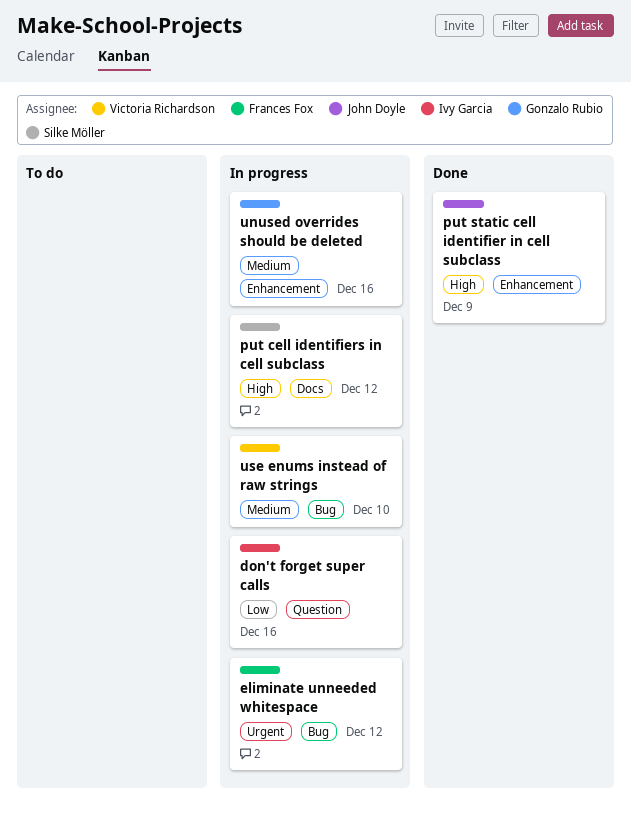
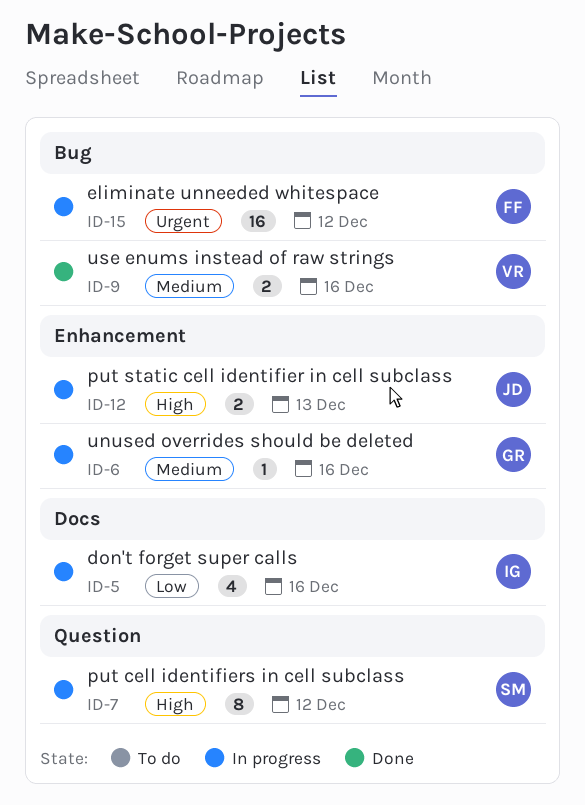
don't forget super calls, label: Question -> Docs
put cell identifiers in cell subclass, label: Docs -> Question
put static cell identifier in cell subclass, status: Done -> In progress
put static cell identifier in cell subclass, due: Dec 9 -> Dec 13
use enums instead of raw strings, status: In progress -> Done
use enums instead of raw strings, due: Dec 10 -> Dec 16

